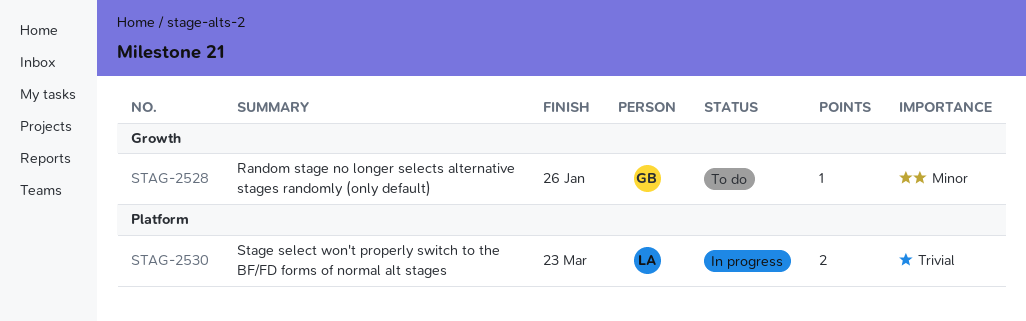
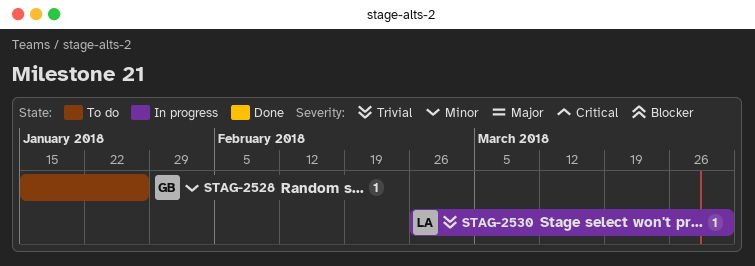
STAG-2530, estimate: 2 -> 1
STAG-2530, due: Mar 23 -> Mar 30

